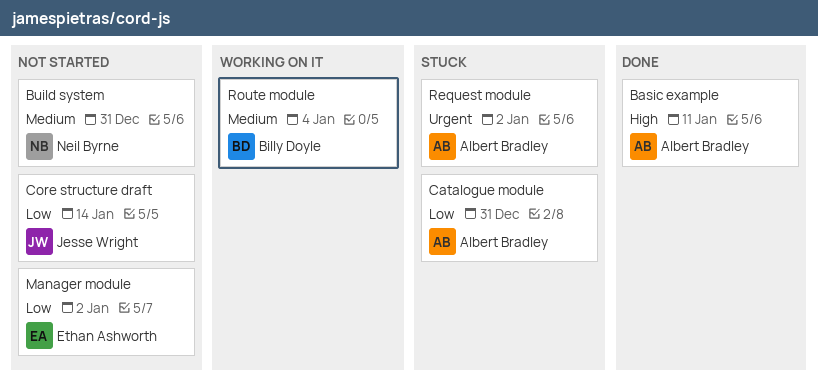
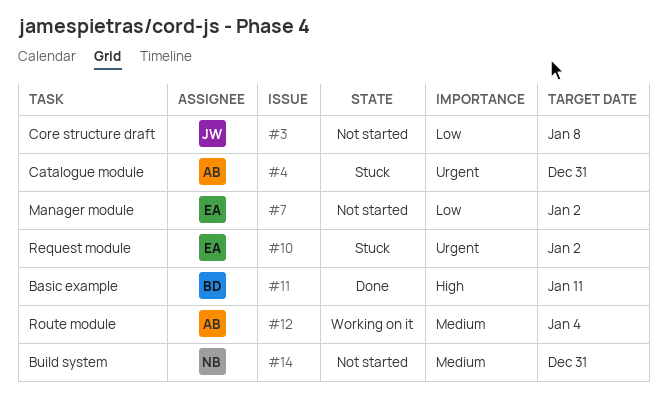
Basic example, owner: Albert Bradley -> Billy Doyle
Catalogue module, priority: Low -> Urgent
Core structure draft, due: Jan 14 -> Jan 8
Request module, owner: Albert Bradley -> Ethan Ashworth
Route module, owner: Billy Doyle -> Albert Bradley

